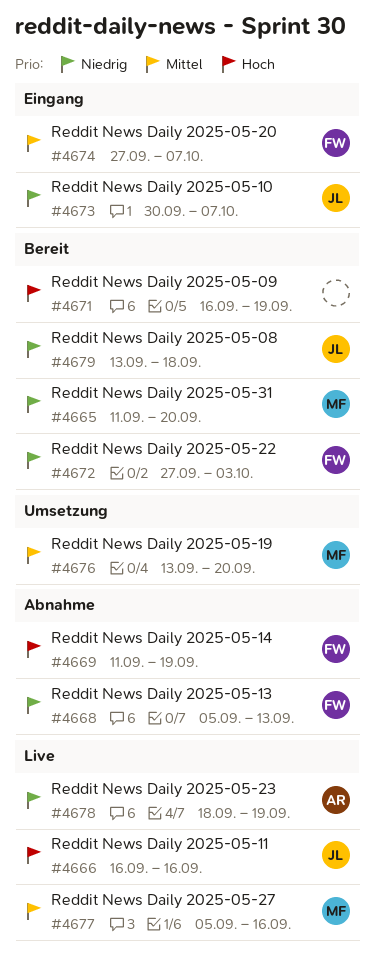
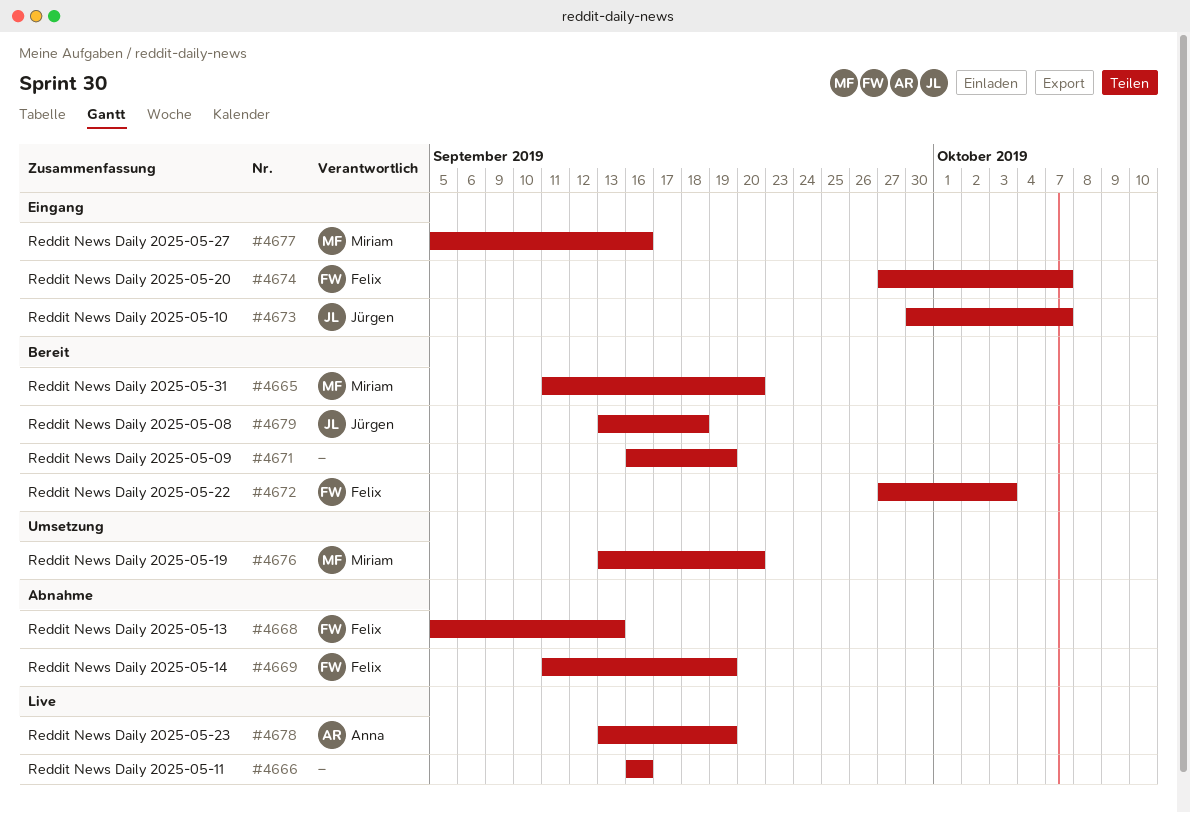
#4666, owner: Jürgen -> none
#4677, status: Live -> Eingang
#4678, start: Sep 18 -> Sep 13

